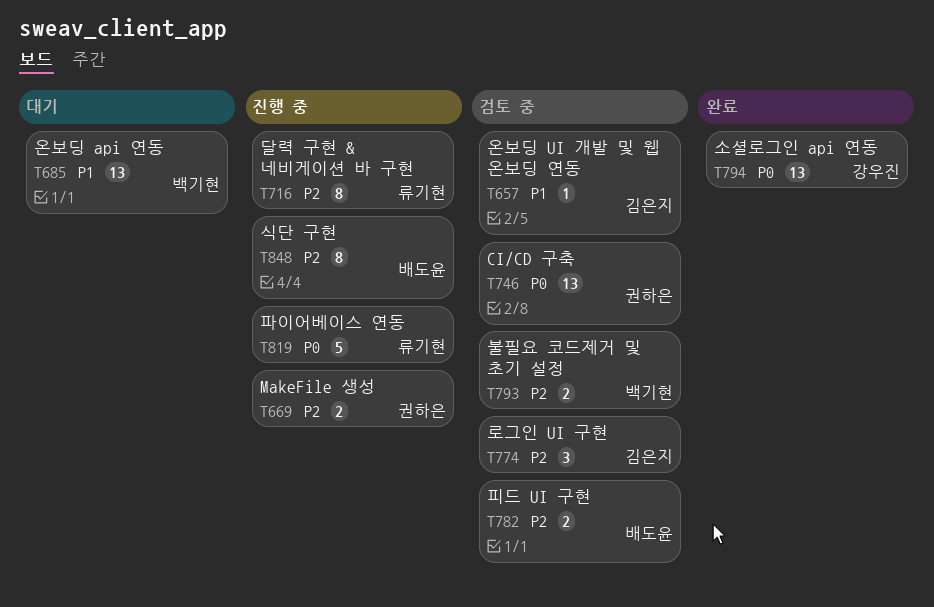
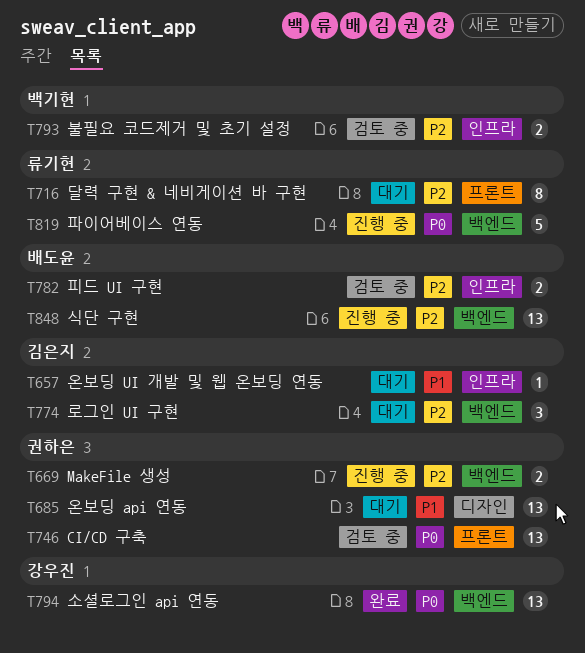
T657, status: 검토 중 -> 대기
T685, owner: 백기현 -> 권하은
T716, status: 진행 중 -> 대기
T774, status: 검토 중 -> 대기
T848, estimate: 8 -> 13

